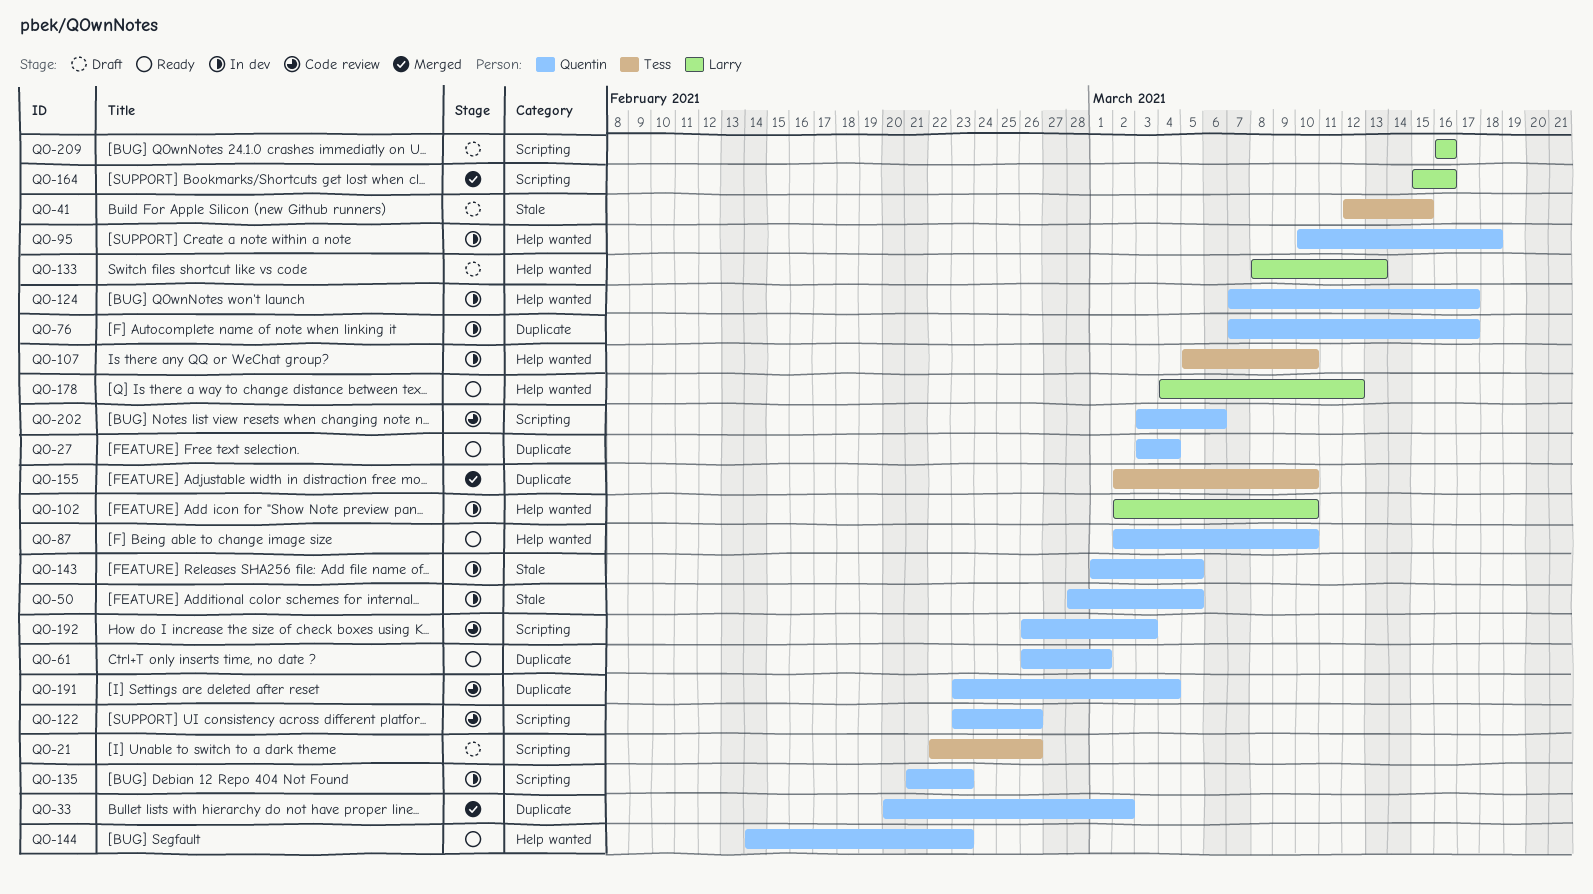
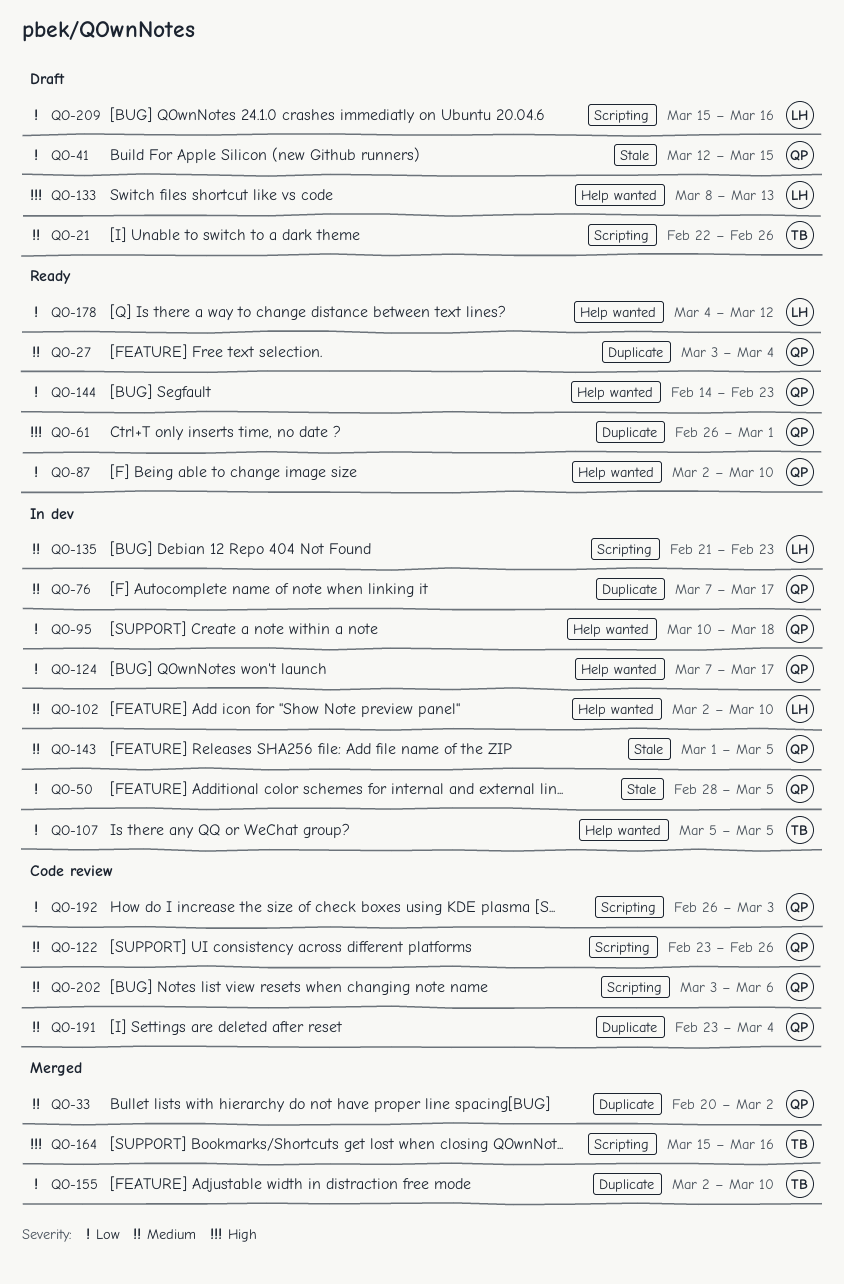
QO-41, owner: Tess -> Quentin
QO-107, due: Mar 10 -> Mar 5
QO-135, owner: Quentin -> Larry
QO-164, owner: Larry -> Tess
QO-209, start: Mar 16 -> Mar 15

